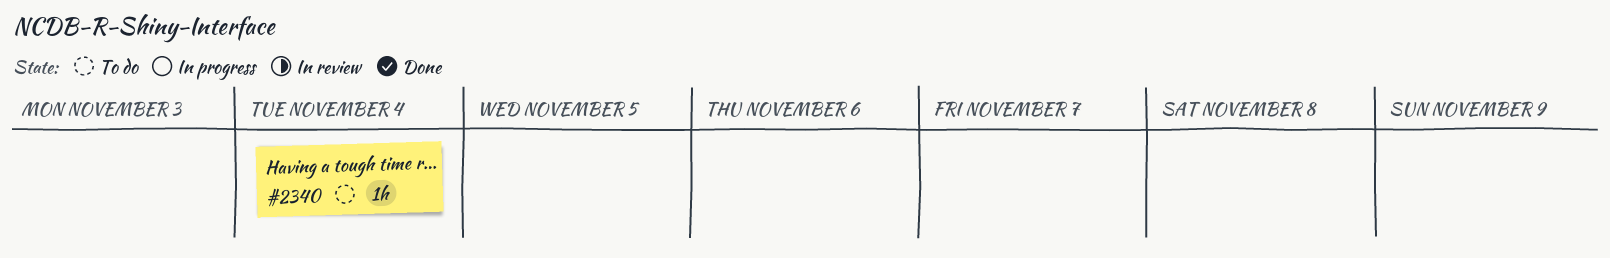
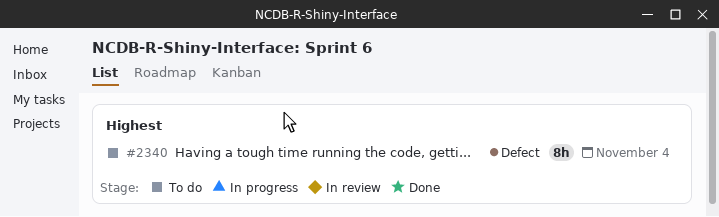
#2340, estimate: 1h -> 8h

